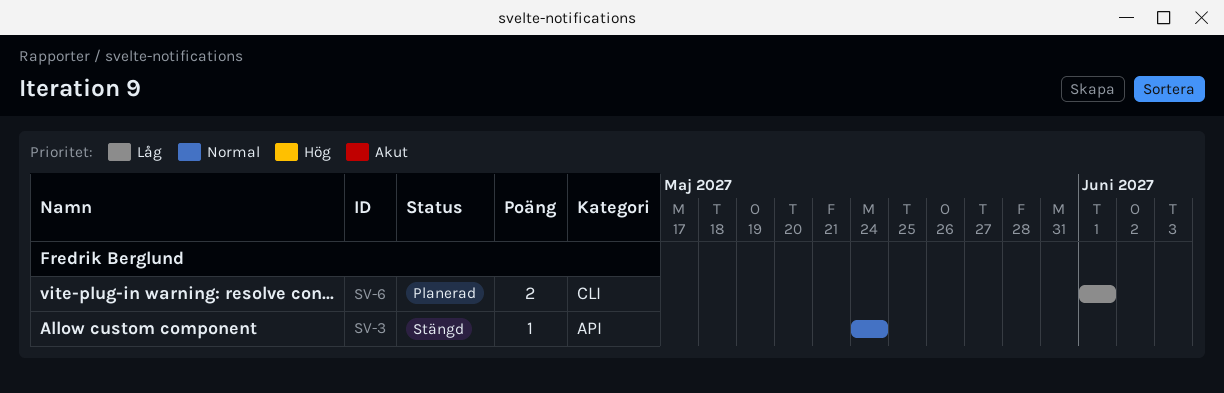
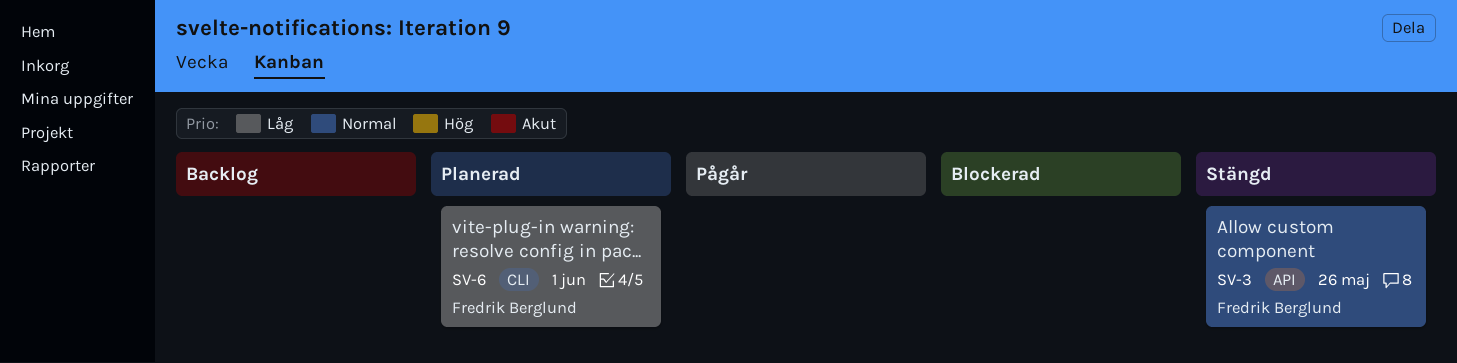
SV-3, due: May 24 -> May 26

